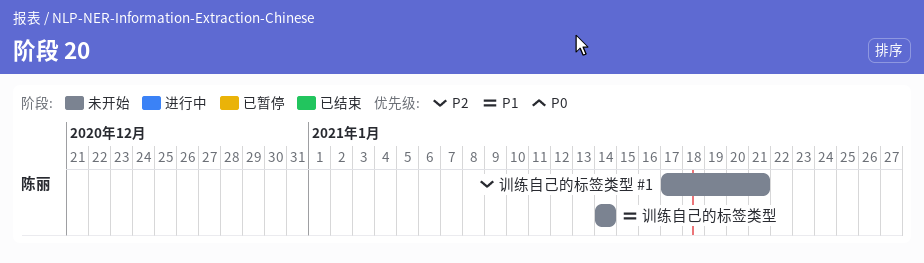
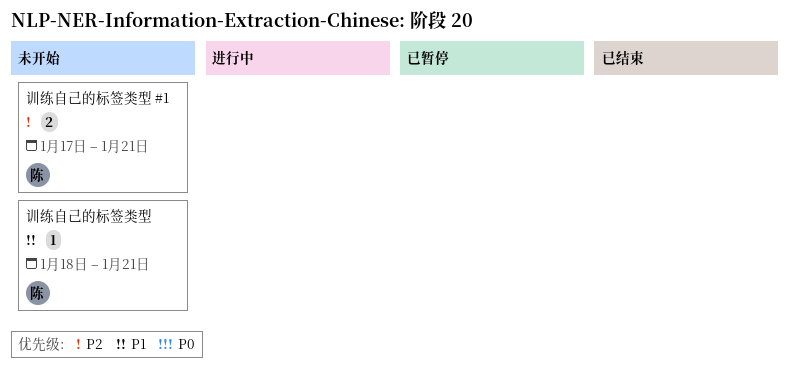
训练自己的标签类型, start: Jan 14 -> Jan 18
训练自己的标签类型, due: Jan 14 -> Jan 21

